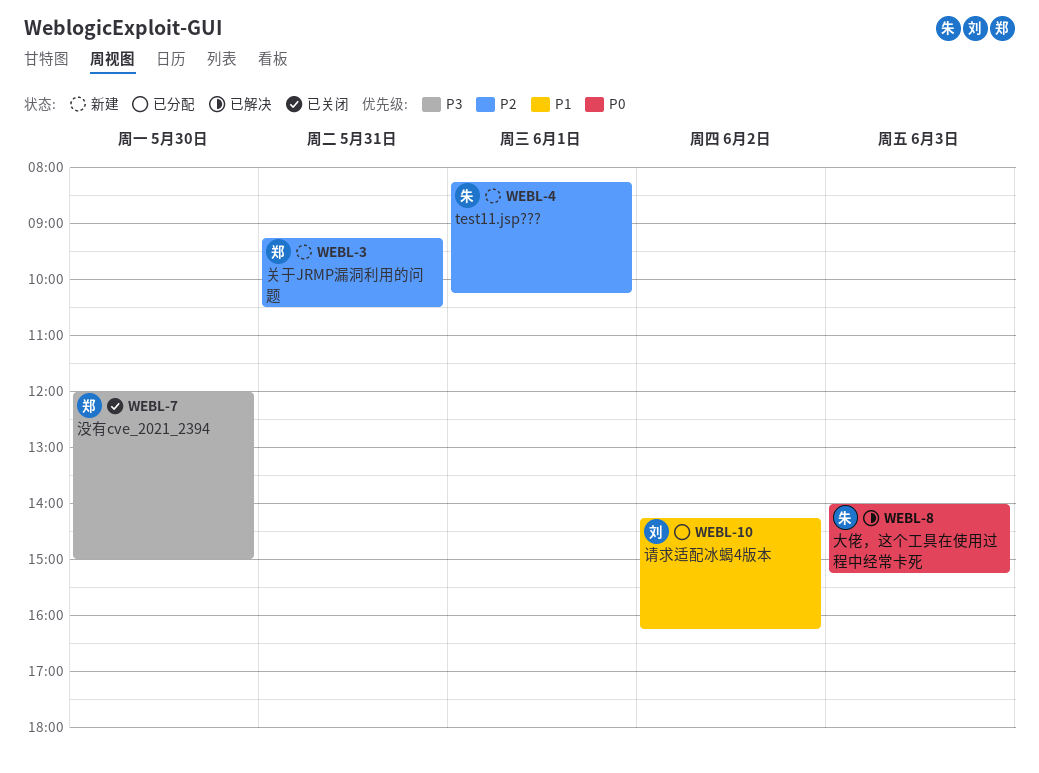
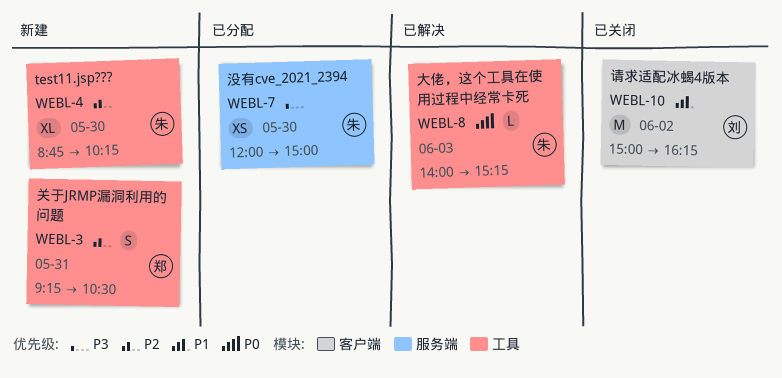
WEBL-4, day: Jun 1 -> May 30
WEBL-4, begins: 08:15 -> 08:45
WEBL-7, status: 已关闭 -> 已分配
WEBL-7, owner: 郑 -> 朱
WEBL-10, status: 已分配 -> 已关闭
WEBL-10, begins: 14:15 -> 15:00

